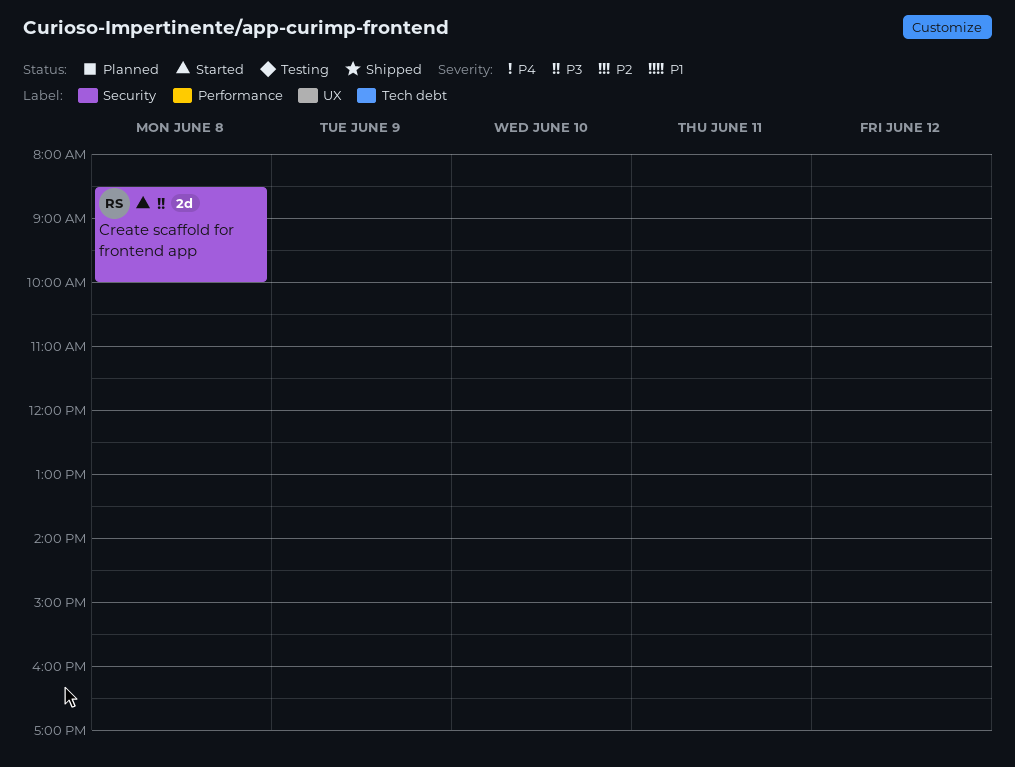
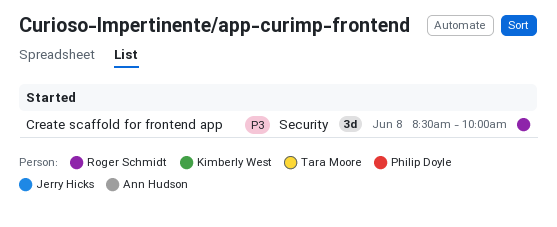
Create scaffold for frontend app, estimate: 2d -> 3d

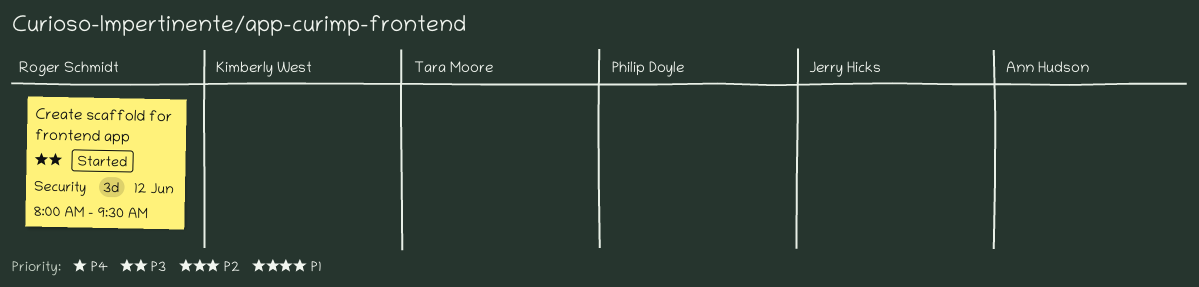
Create scaffold for frontend app, day: Jun 8 -> Jun 12
Create scaffold for frontend app, begins: 08:30 -> 08:00
Create scaffold for frontend app, ends: 10:00 -> 09:30

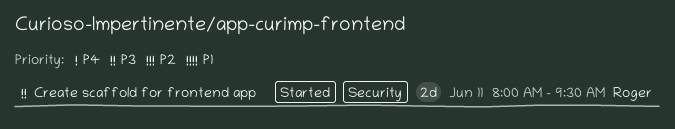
Create scaffold for frontend app, estimate: 3d -> 2d
Create scaffold for frontend app, day: Jun 12 -> Jun 11

